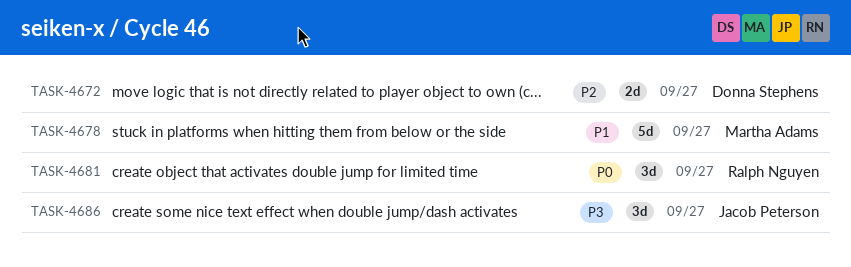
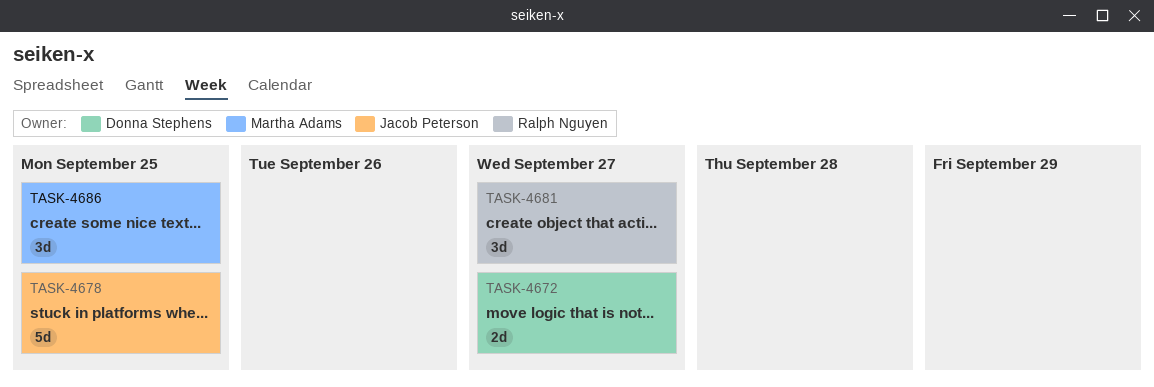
TASK-4678, owner: Martha Adams -> Jacob Peterson
TASK-4678, due: Sep 27 -> Sep 25
TASK-4686, owner: Jacob Peterson -> Martha Adams
TASK-4686, due: Sep 27 -> Sep 25

